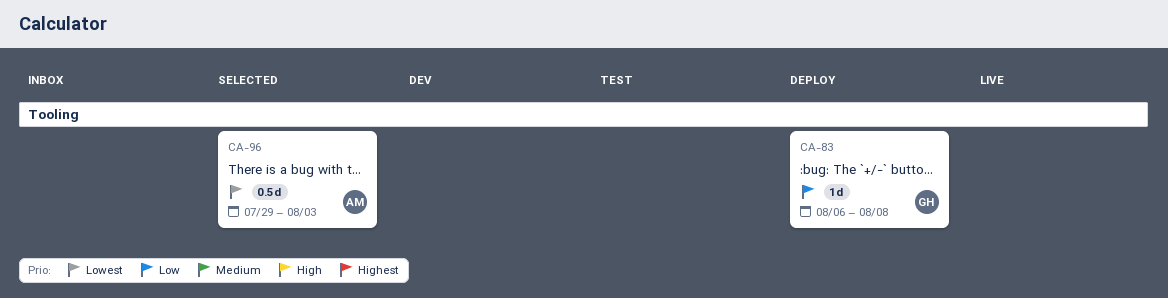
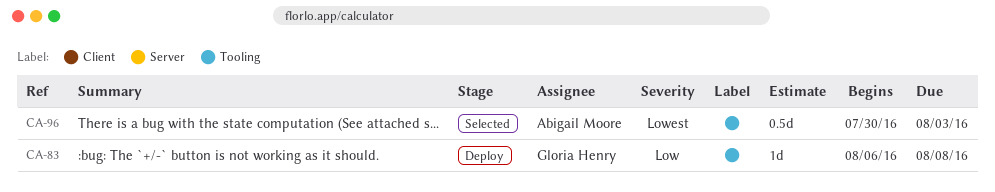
CA-96, start: Jul 29 -> Jul 30

